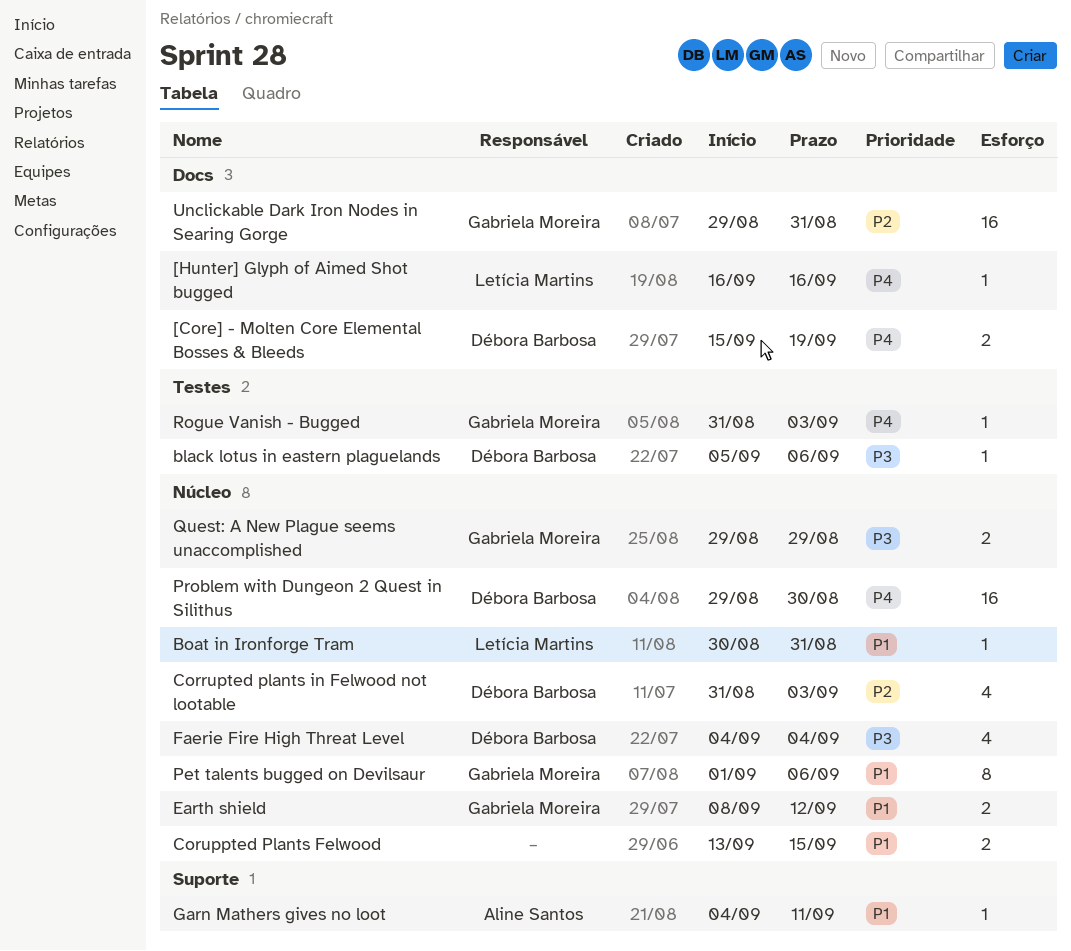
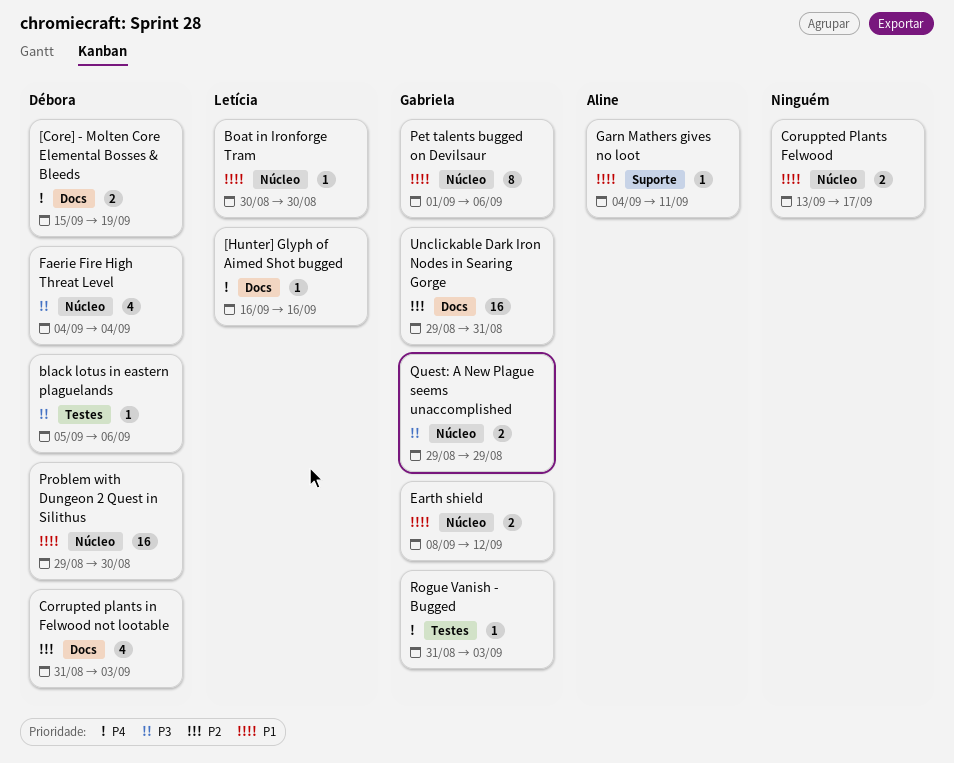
Boat in Ironforge Tram, due: Aug 31 -> Aug 30
Corrupted plants in Felwood not lootable, label: Núcleo -> Docs
Coruppted Plants Felwood, due: Sep 15 -> Sep 17
Problem with Dungeon 2 Quest in Silithus, priority: P4 -> P1

